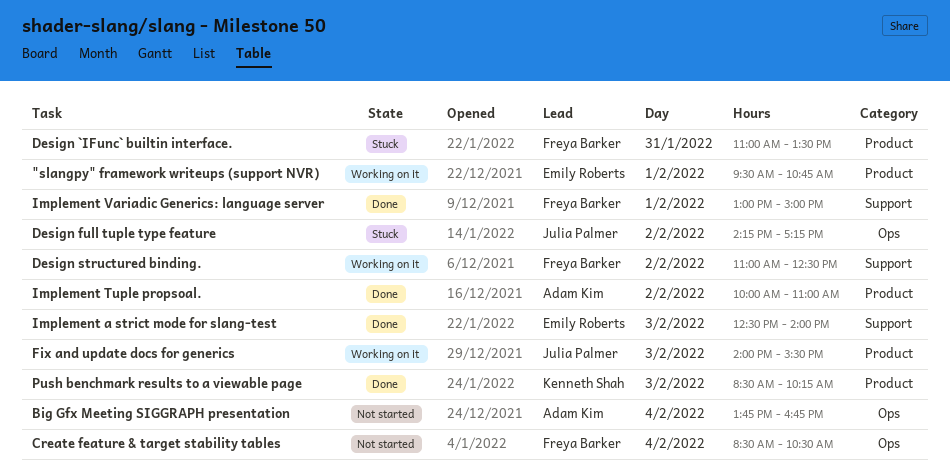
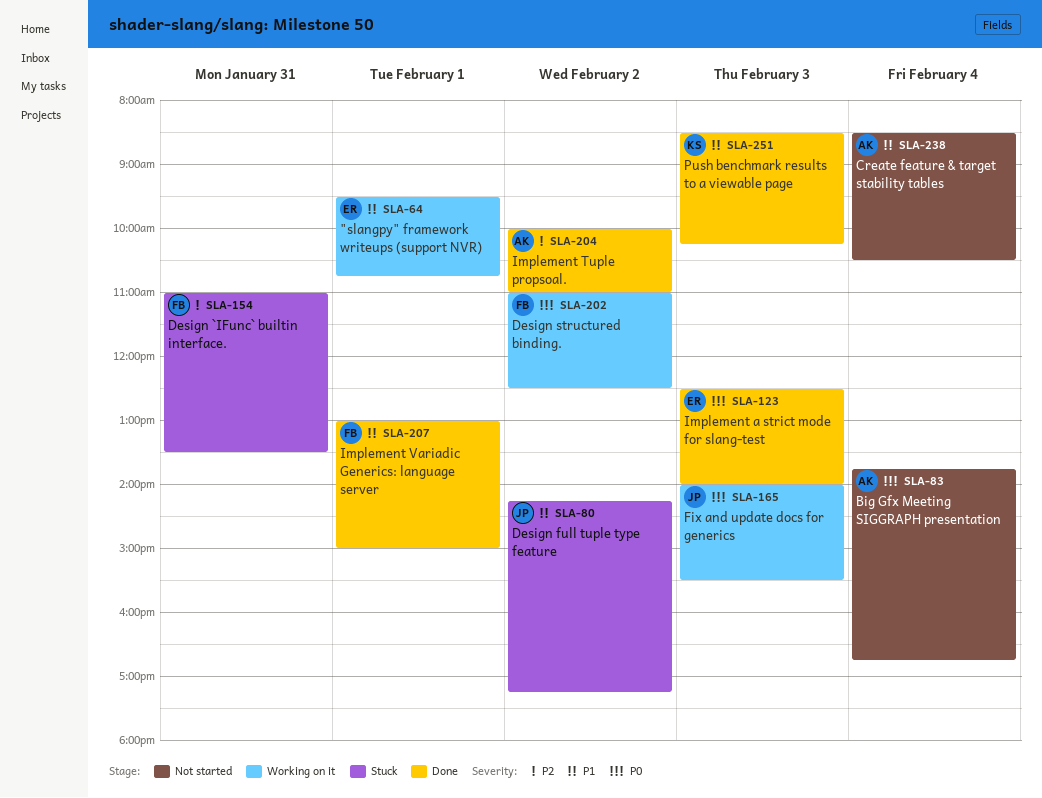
Create feature & target stability tables, owner: Freya Barker -> Adam Kim

